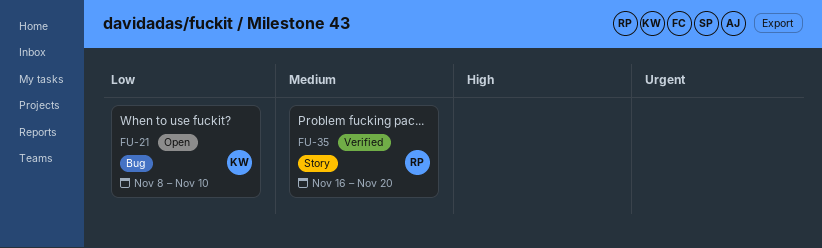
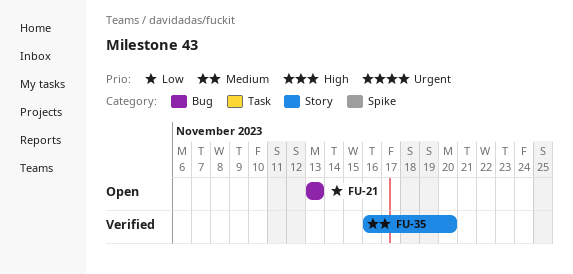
FU-21, start: Nov 8 -> Nov 13
FU-21, due: Nov 10 -> Nov 13

